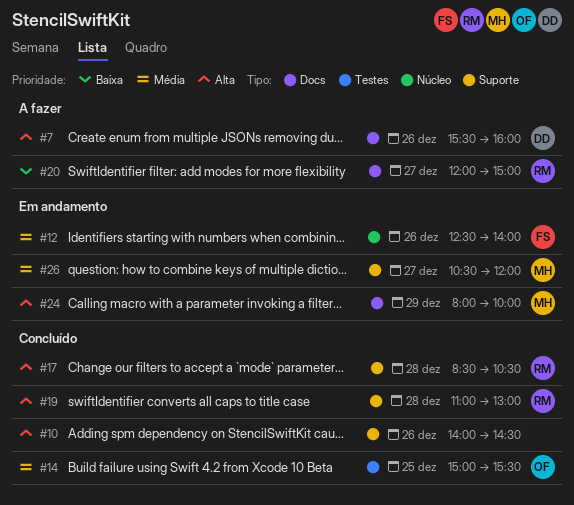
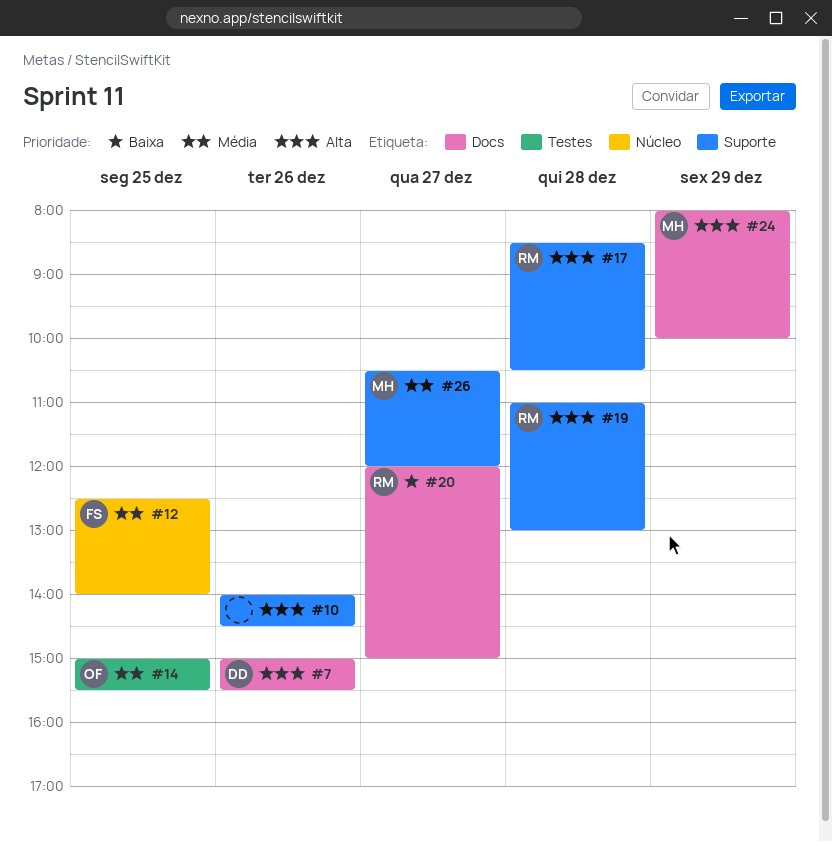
#7, begins: 15:30 -> 15:00
#7, ends: 16:00 -> 15:30
#12, day: Dec 26 -> Dec 25

